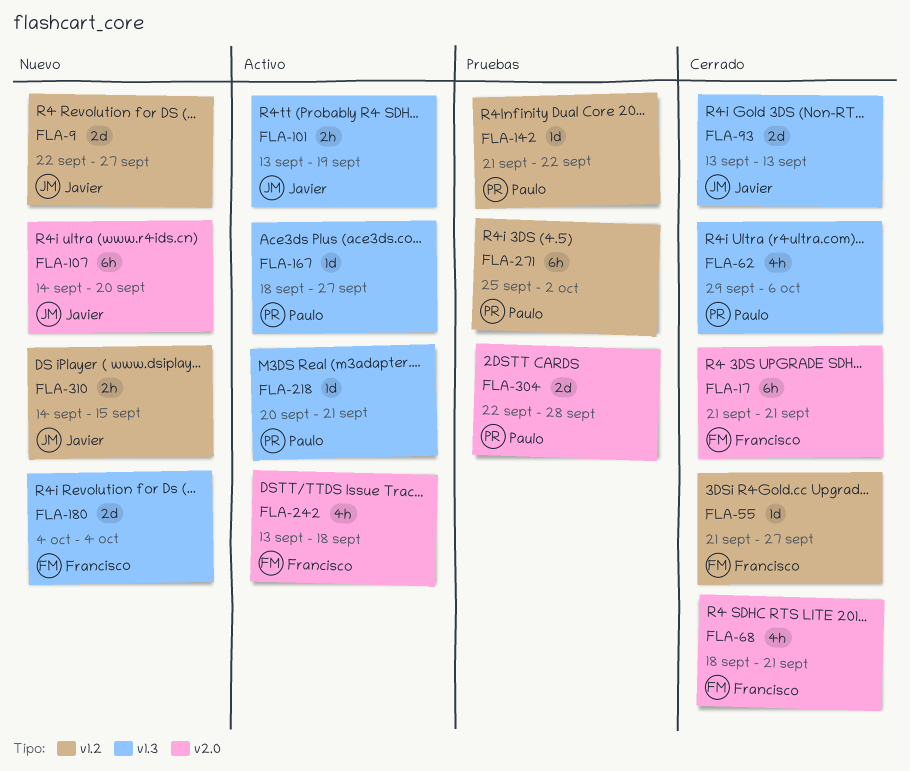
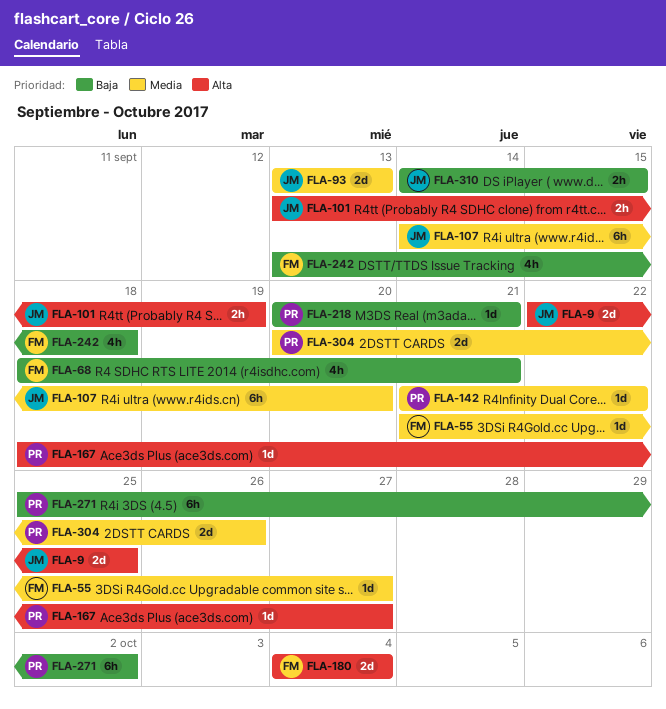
FLA-9, due: Sep 27 -> Sep 25
FLA-17: present -> none
FLA-62: present -> none
FLA-304, start: Sep 22 -> Sep 20
FLA-304, due: Sep 28 -> Sep 26

